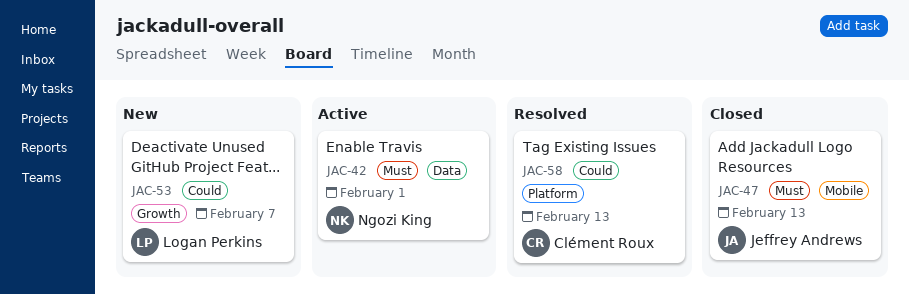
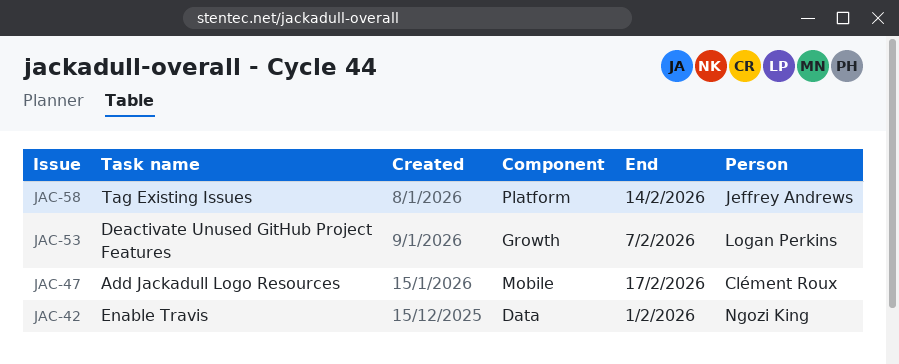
JAC-47, owner: Jeffrey Andrews -> Clément Roux
JAC-47, due: Feb 13 -> Feb 17
JAC-58, owner: Clément Roux -> Jeffrey Andrews
JAC-58, due: Feb 13 -> Feb 14

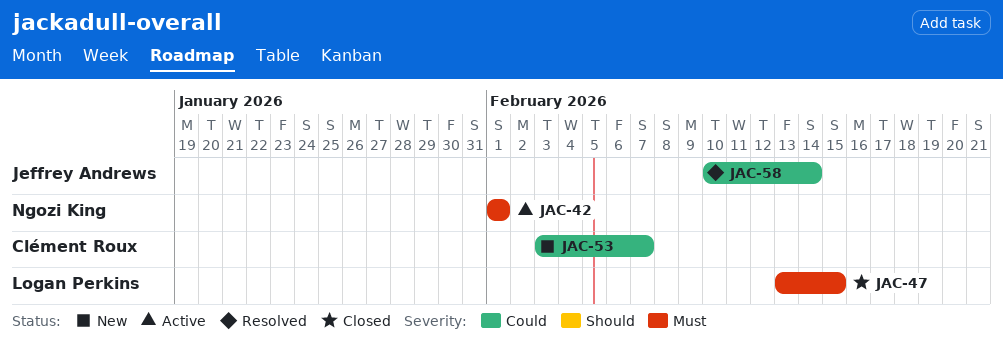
JAC-47, owner: Clément Roux -> Logan Perkins
JAC-47, due: Feb 17 -> Feb 15
JAC-53, owner: Logan Perkins -> Clément Roux

